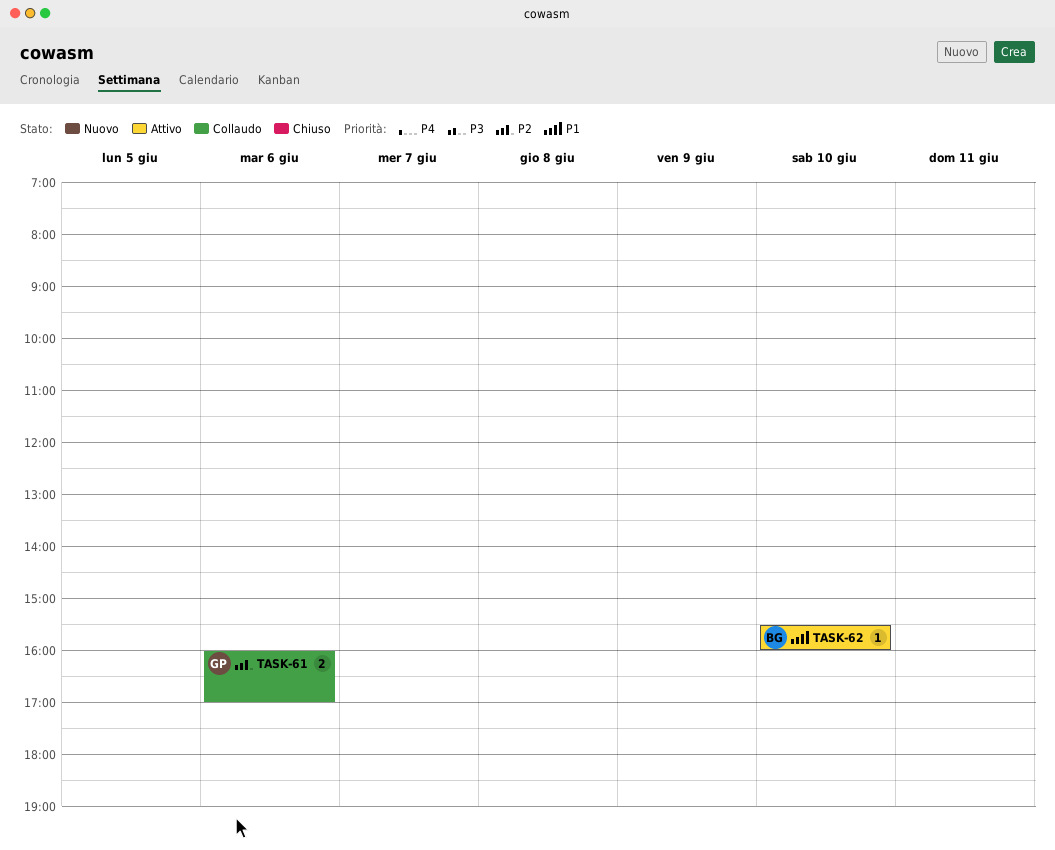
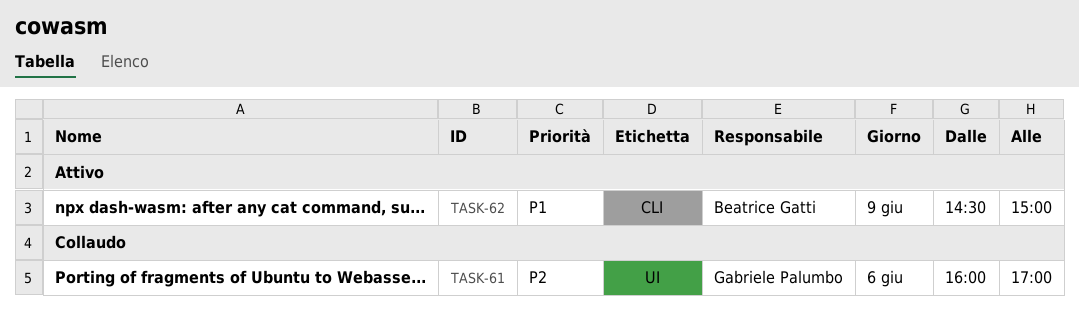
TASK-62, day: Jun 10 -> Jun 9
TASK-62, begins: 15:30 -> 14:30
TASK-62, ends: 16:00 -> 15:00

